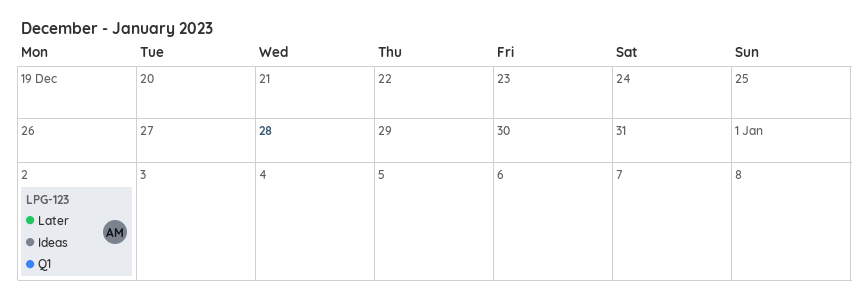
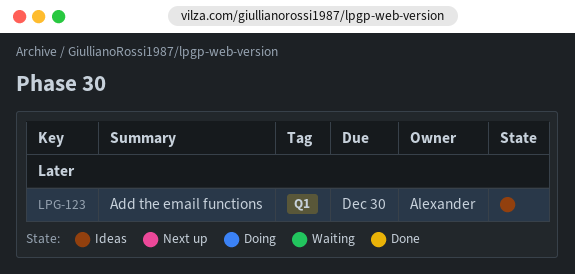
LPG-123, due: Jan 2 -> Dec 30

